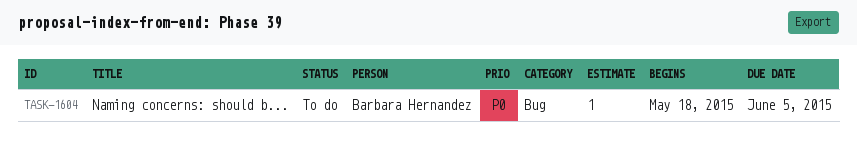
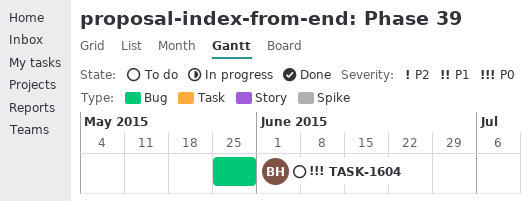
TASK-1604, start: May 18 -> May 25
TASK-1604, due: Jun 5 -> May 29

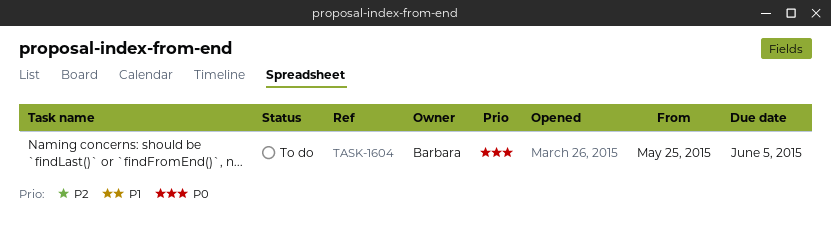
TASK-1604, due: May 29 -> Jun 5

